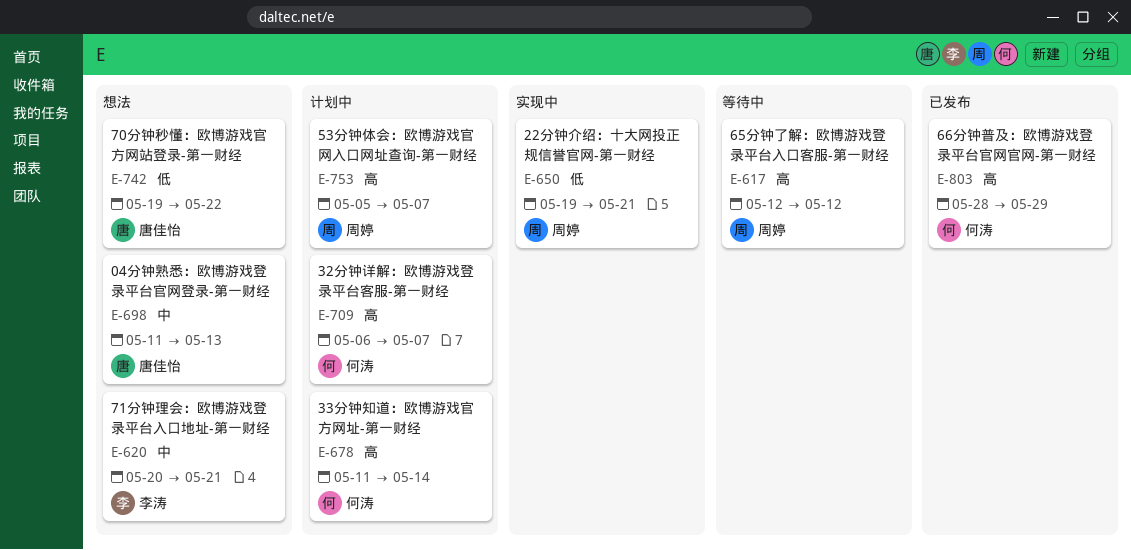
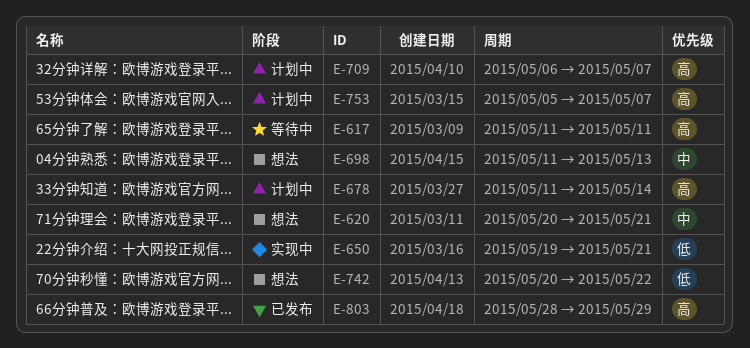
E-617, start: May 12 -> May 11
E-617, due: May 12 -> May 11
E-742, start: May 19 -> May 20

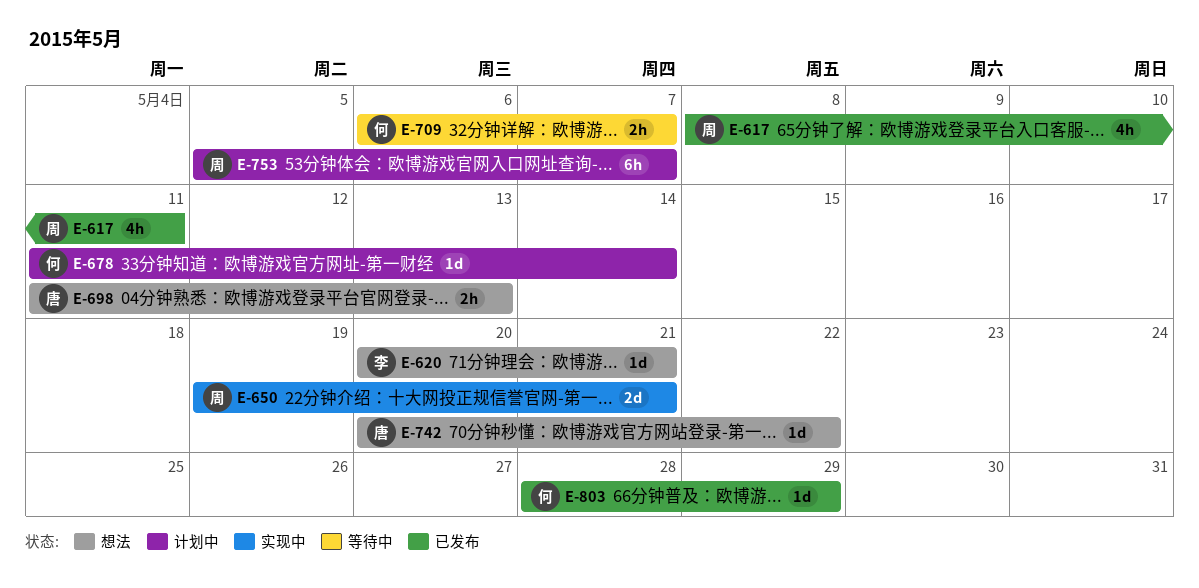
E-617, status: 等待中 -> 已发布
E-617, start: May 11 -> May 8
E-709, status: 计划中 -> 等待中

